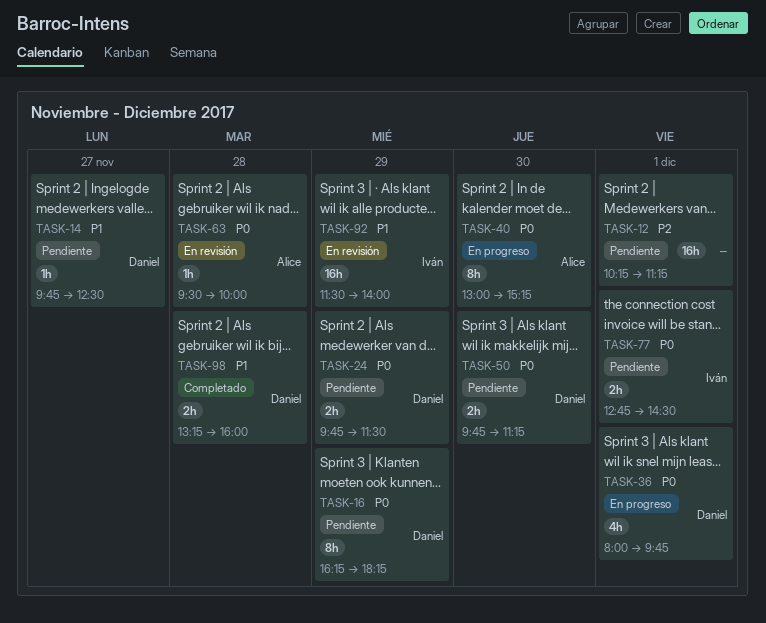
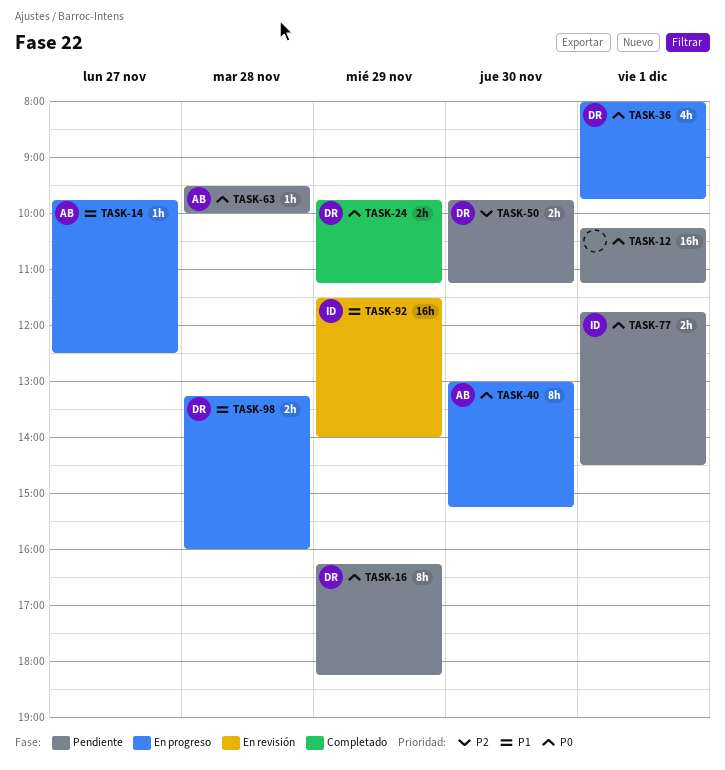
TASK-12, priority: P2 -> P0
TASK-14, status: Pendiente -> En progreso
TASK-14, owner: Daniel -> Alice
TASK-24, status: Pendiente -> Completado
TASK-24, ends: 11:30 -> 11:15
TASK-50, priority: P0 -> P2
TASK-63, status: En revisión -> Pendiente
TASK-77, begins: 12:45 -> 11:45
TASK-98, status: Completado -> En progreso

